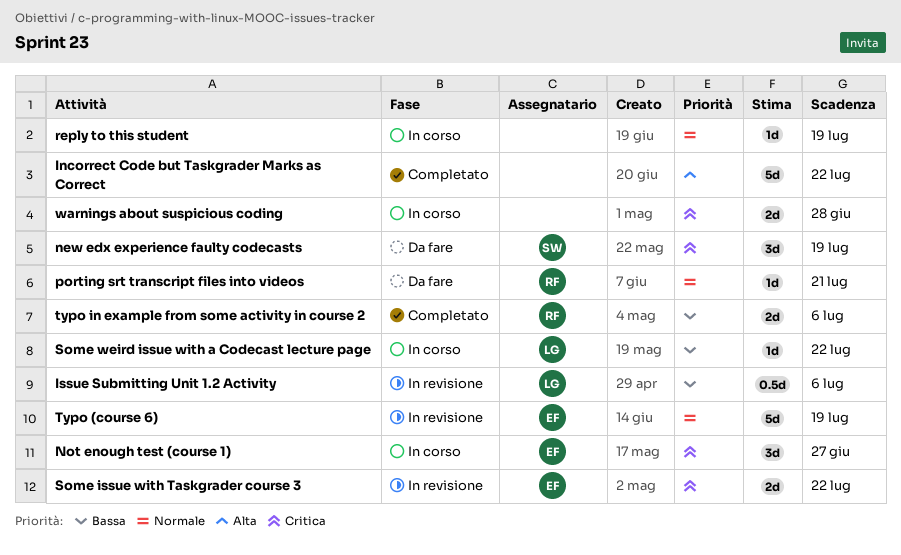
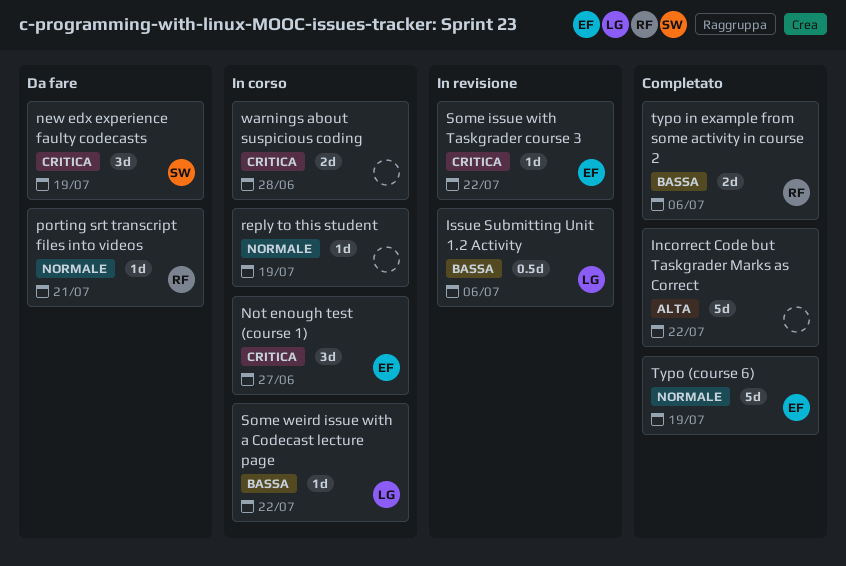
Some issue with Taskgrader course 3, estimate: 2d -> 1d
Typo (course 6), status: In revisione -> Completato

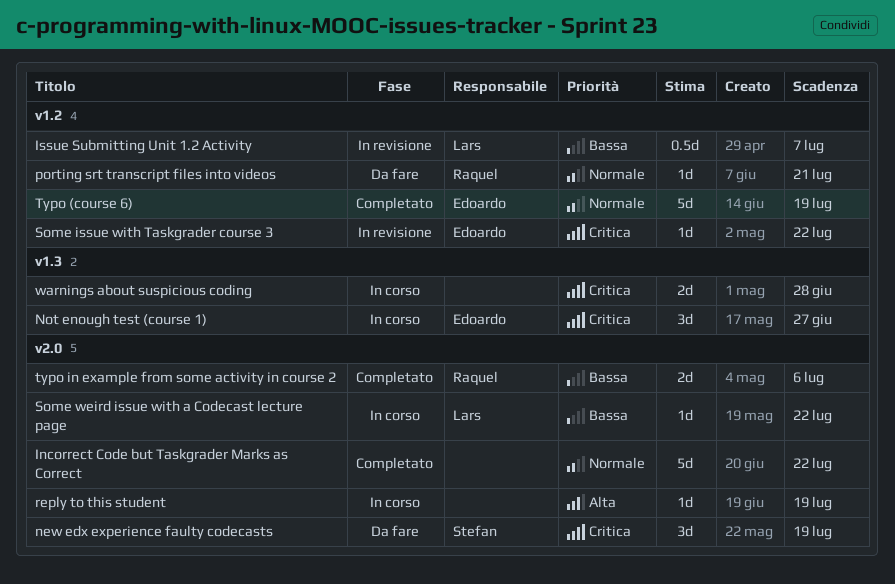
Incorrect Code but Taskgrader Marks as Correct, priority: Alta -> Normale
Issue Submitting Unit 1.2 Activity, due: Jul 6 -> Jul 7
reply to this student, priority: Normale -> Alta

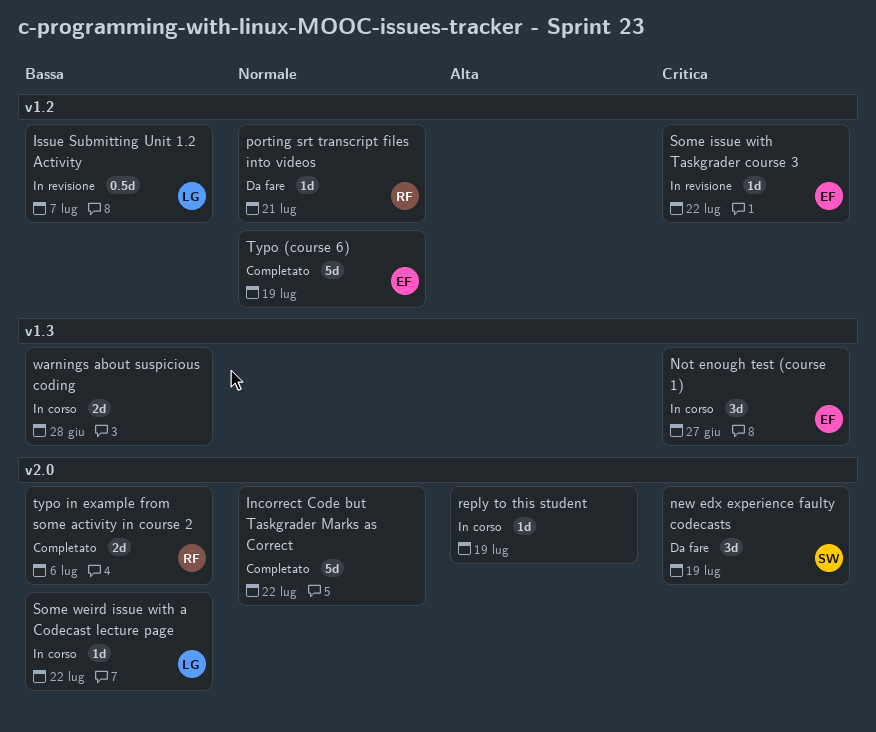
warnings about suspicious coding, priority: Critica -> Bassa

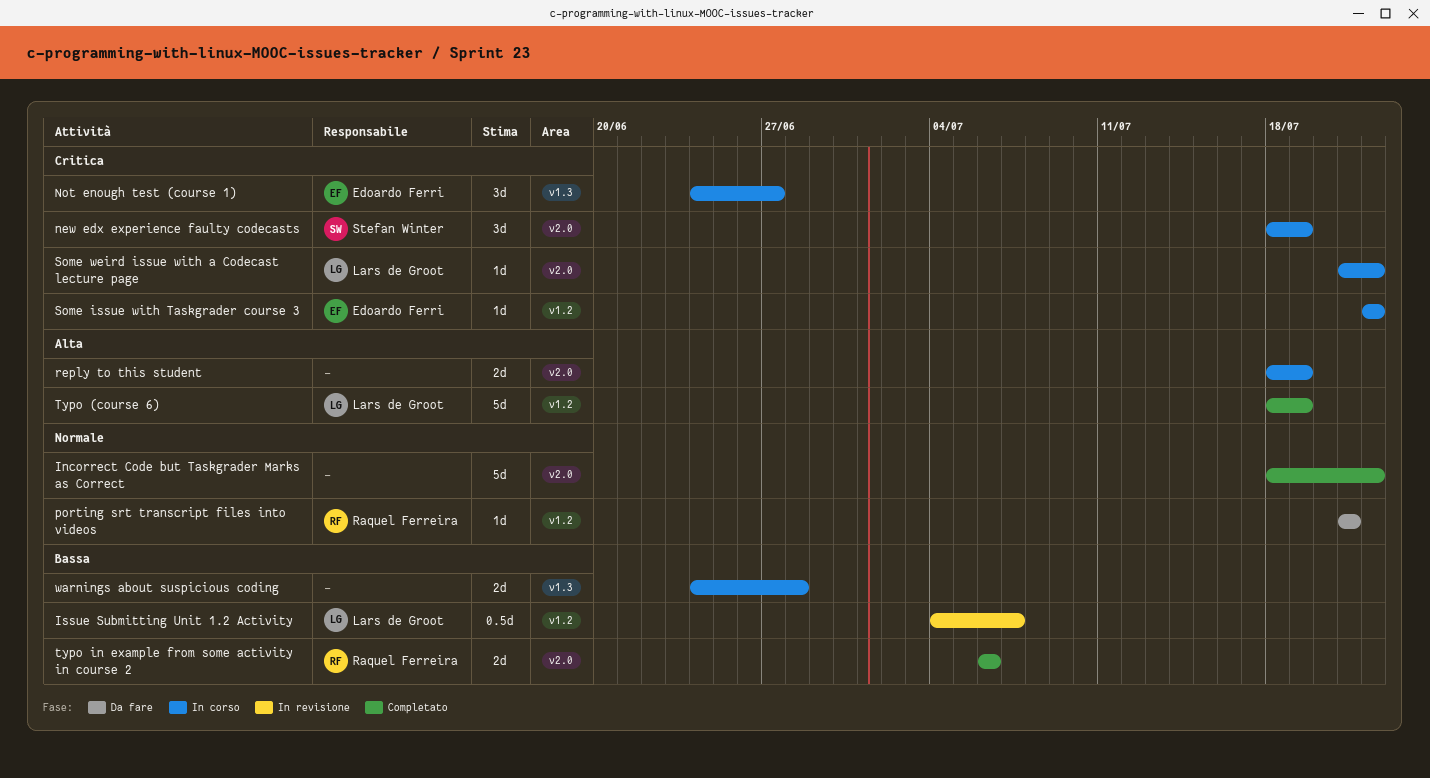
new edx experience faulty codecasts, status: Da fare -> In corso
reply to this student, estimate: 1d -> 2d
Some issue with Taskgrader course 3, status: In revisione -> In corso
Some weird issue with a Codecast lecture page, priority: Bassa -> Critica
Typo (course 6), owner: Edoardo Ferri -> Lars de Groot
Typo (course 6), priority: Normale -> Alta

